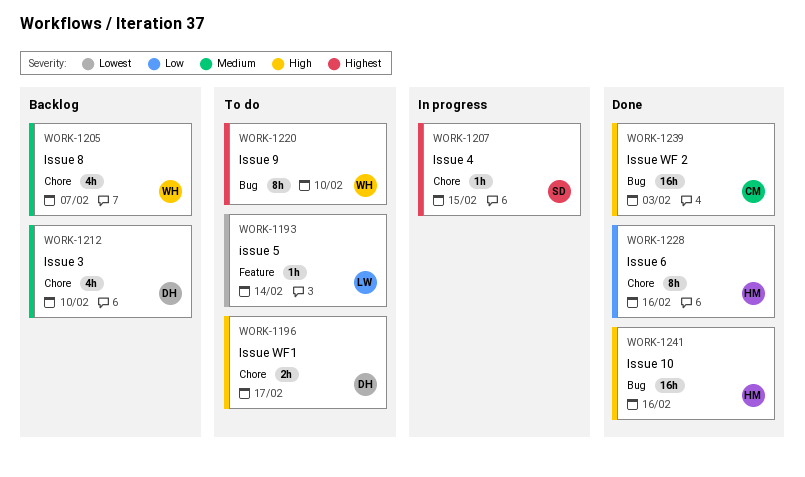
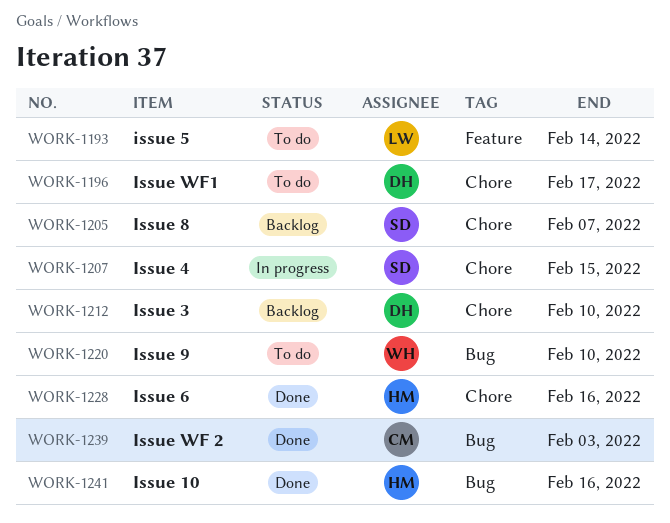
WORK-1205, owner: WH -> SD

